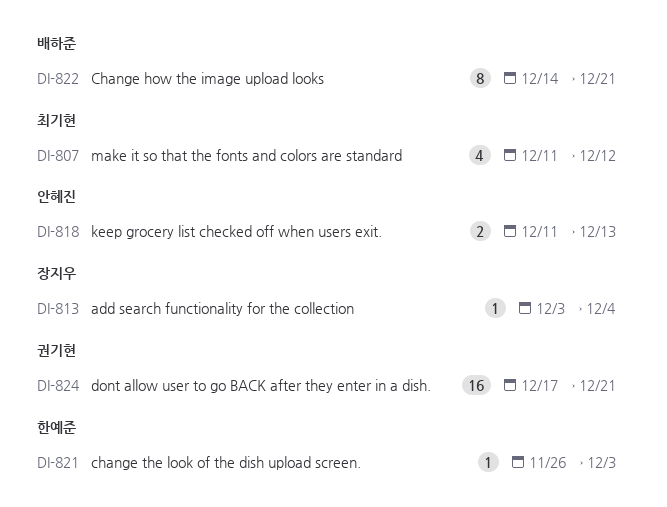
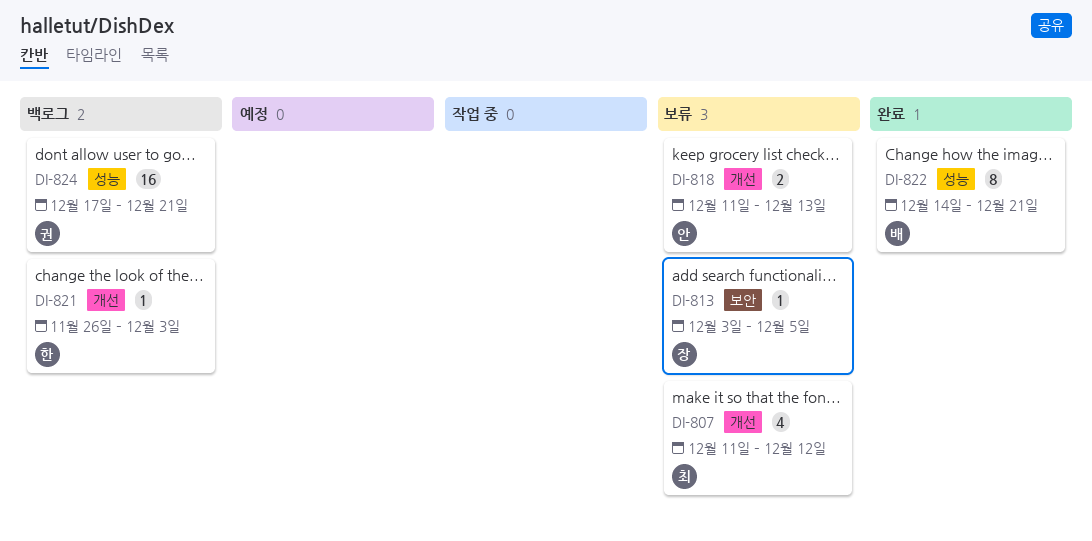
DI-813, due: Dec 4 -> Dec 5

